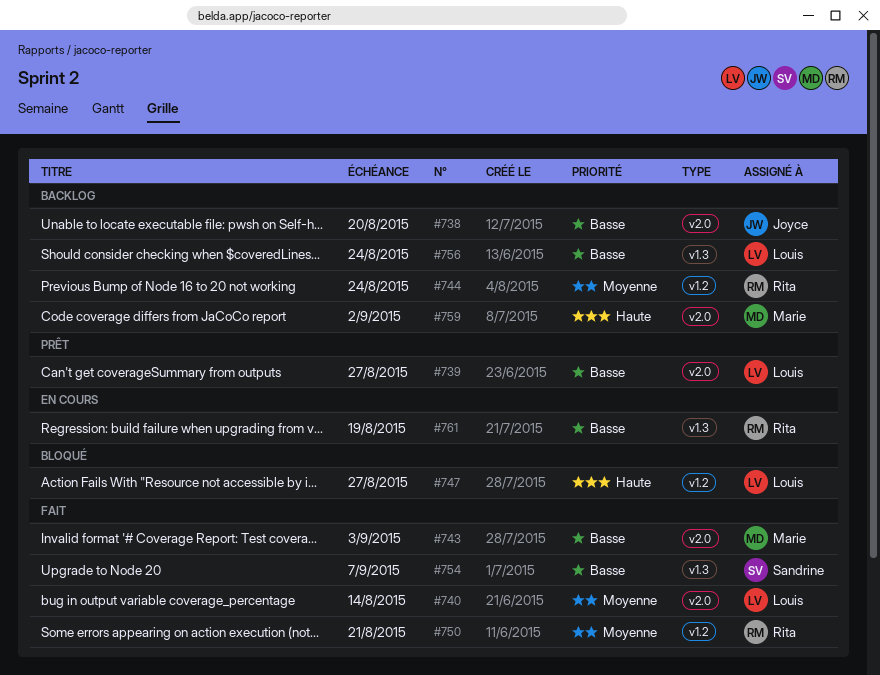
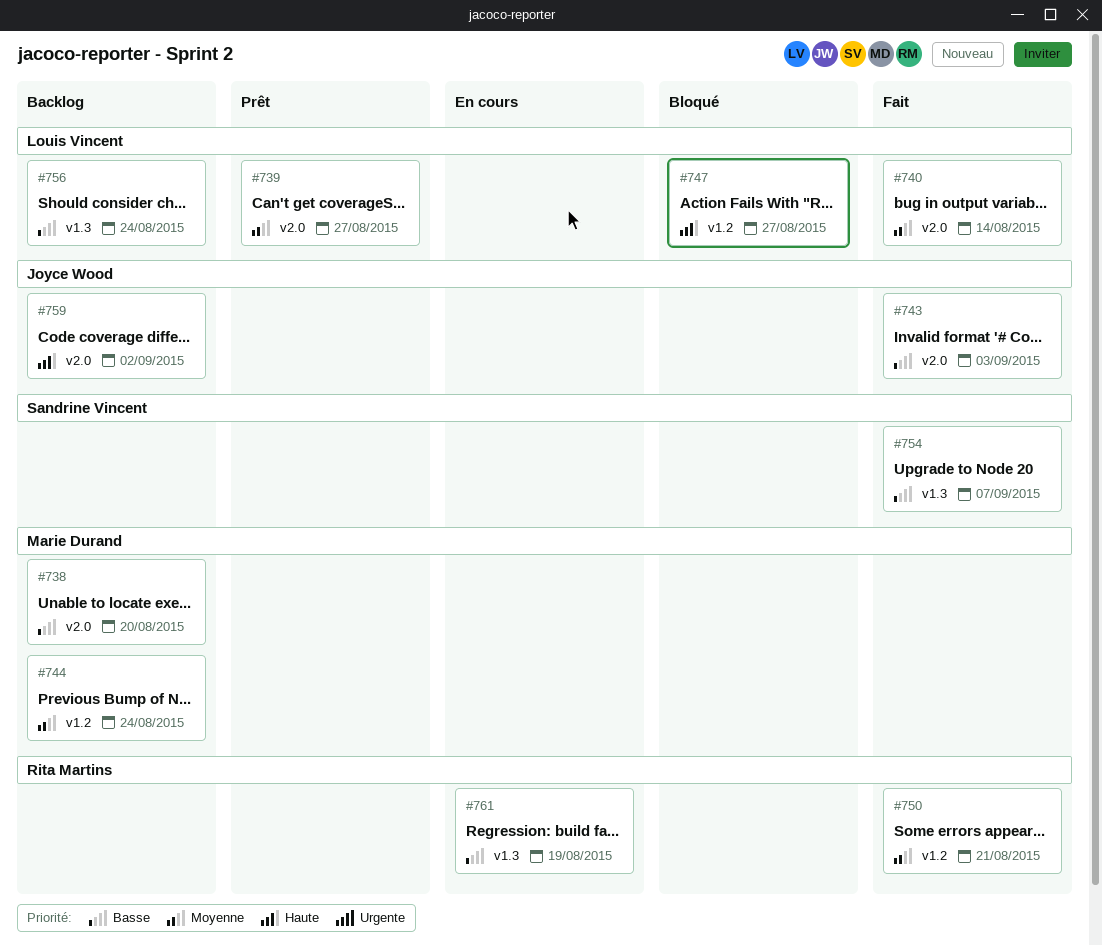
#738, owner: Joyce Wood -> Marie Durand
#739, priority: Basse -> Moyenne
#743, owner: Marie Durand -> Joyce Wood
#744, owner: Rita Martins -> Marie Durand
#759, owner: Marie Durand -> Joyce Wood

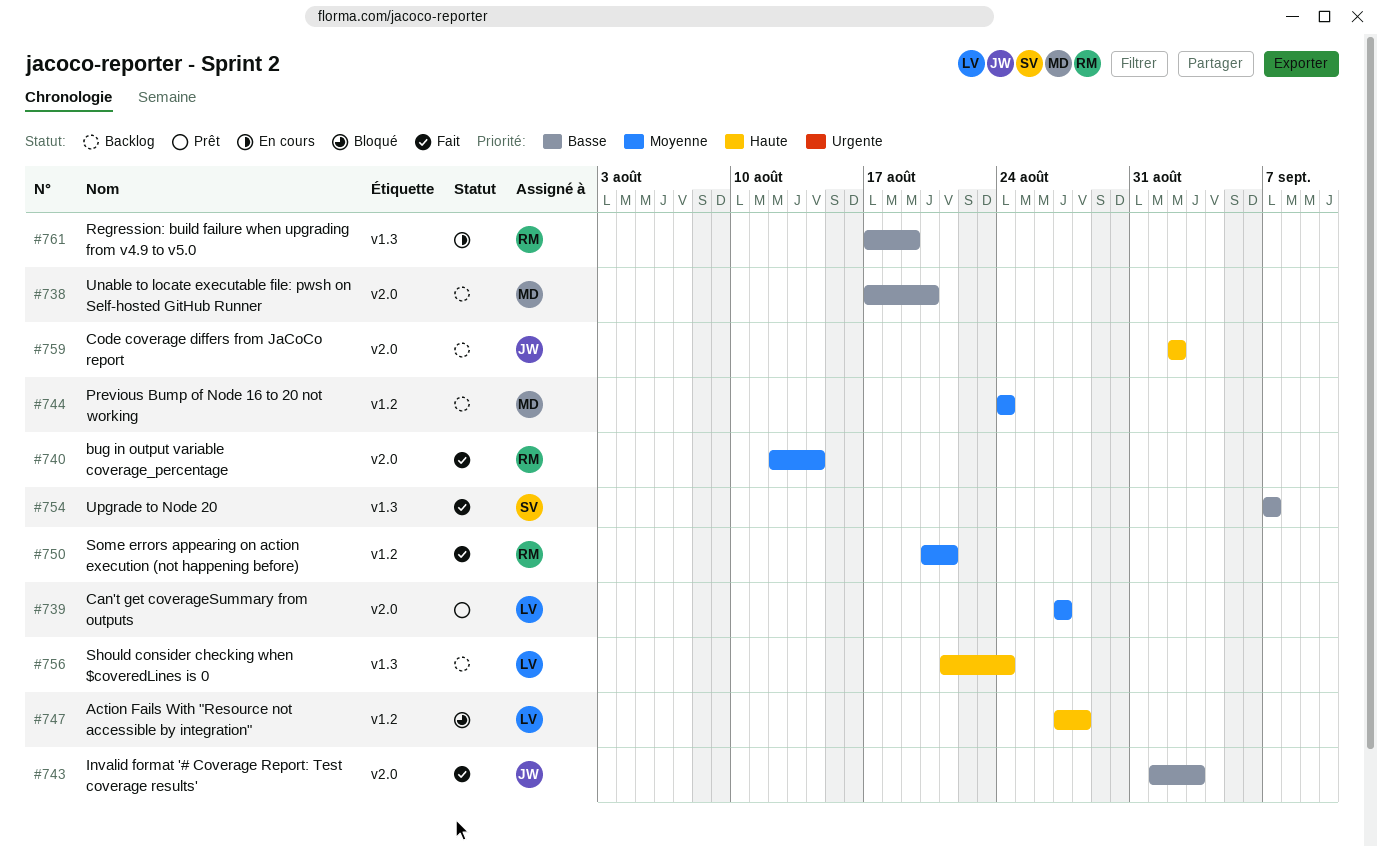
#740, owner: Louis Vincent -> Rita Martins
#747, due: Aug 27 -> Aug 28
#756, priority: Basse -> Haute

